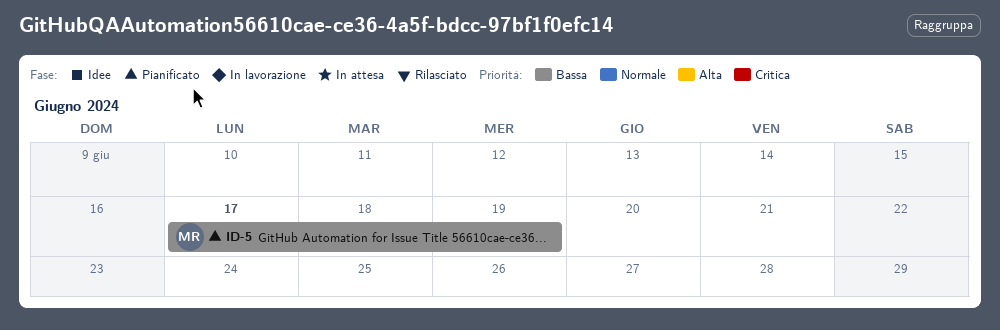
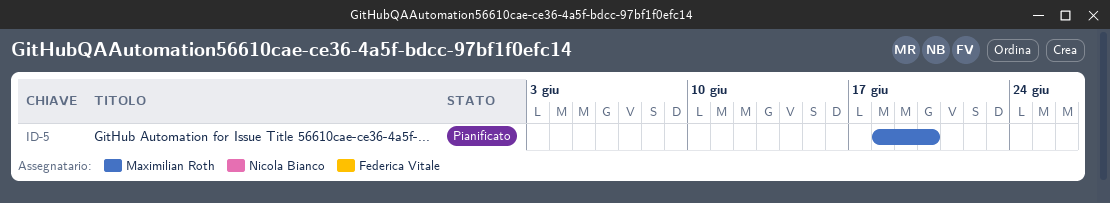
ID-5, start: Jun 17 -> Jun 18
ID-5, due: Jun 19 -> Jun 20

